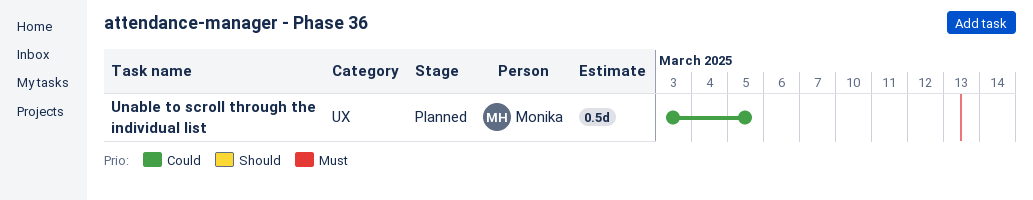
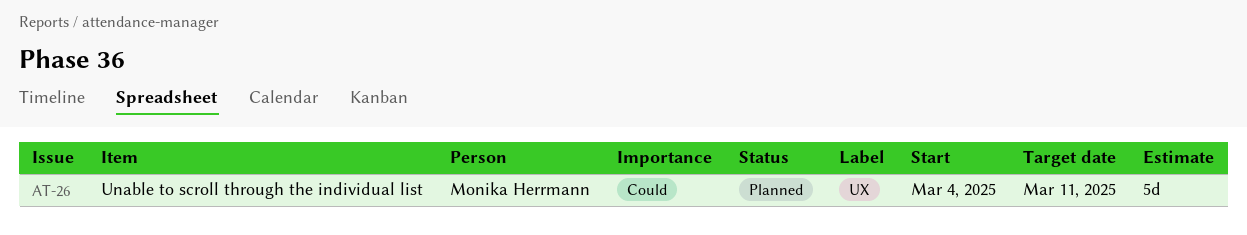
Unable to scroll through the individual list, estimate: 0.5d -> 5d
Unable to scroll through the individual list, start: Mar 3 -> Mar 4
Unable to scroll through the individual list, due: Mar 5 -> Mar 11

